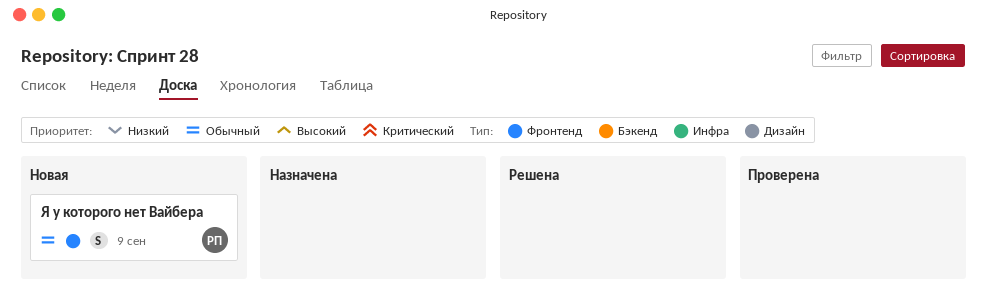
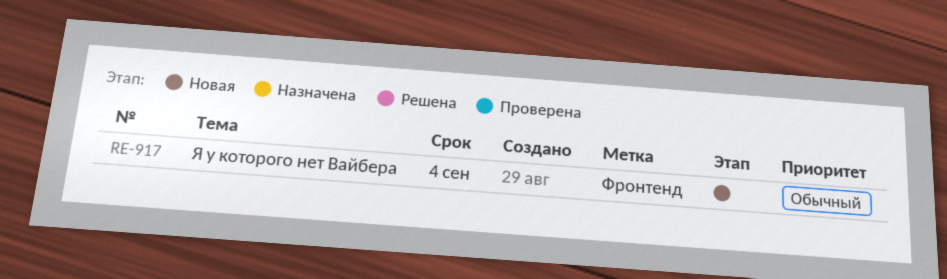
Я у которого нет Вайбера, due: Sep 9 -> Sep 4

